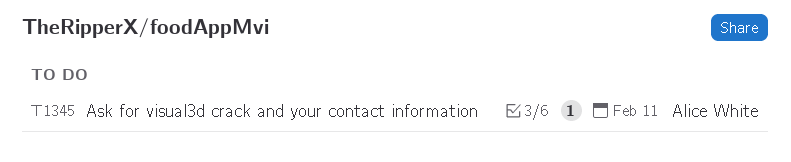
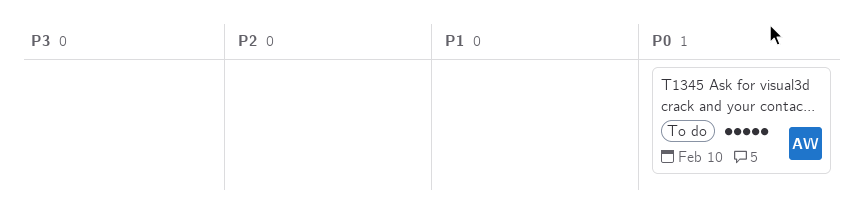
T1345, estimate: 1 -> 5
T1345, due: Feb 11 -> Feb 10

